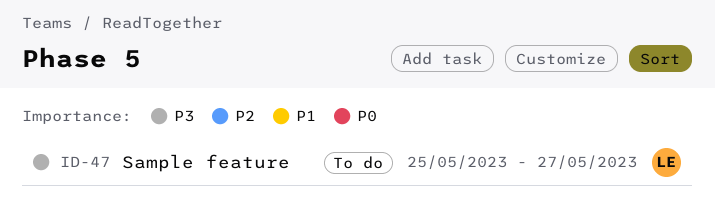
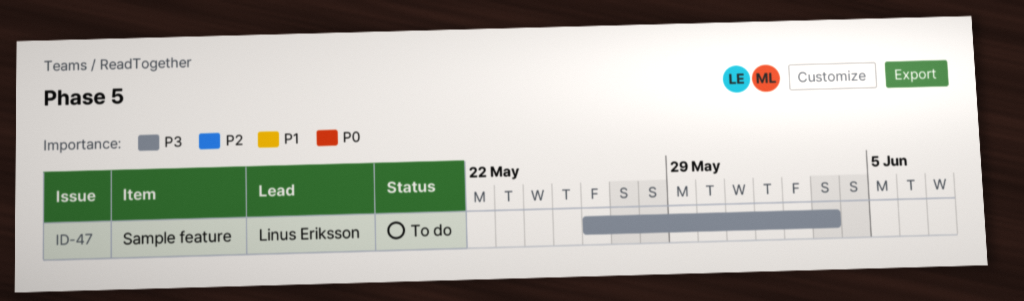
ID-47, start: May 25 -> May 26
ID-47, due: May 27 -> Jun 3

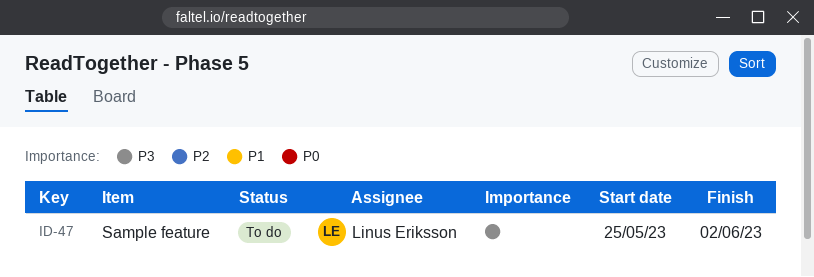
ID-47, start: May 26 -> May 25
ID-47, due: Jun 3 -> Jun 2

